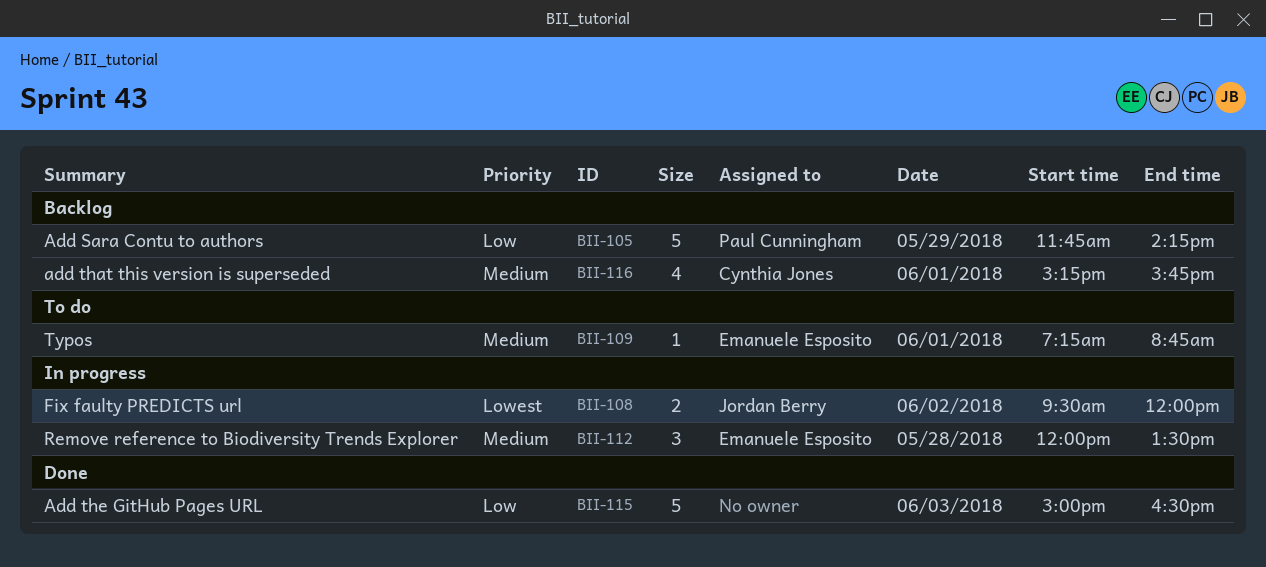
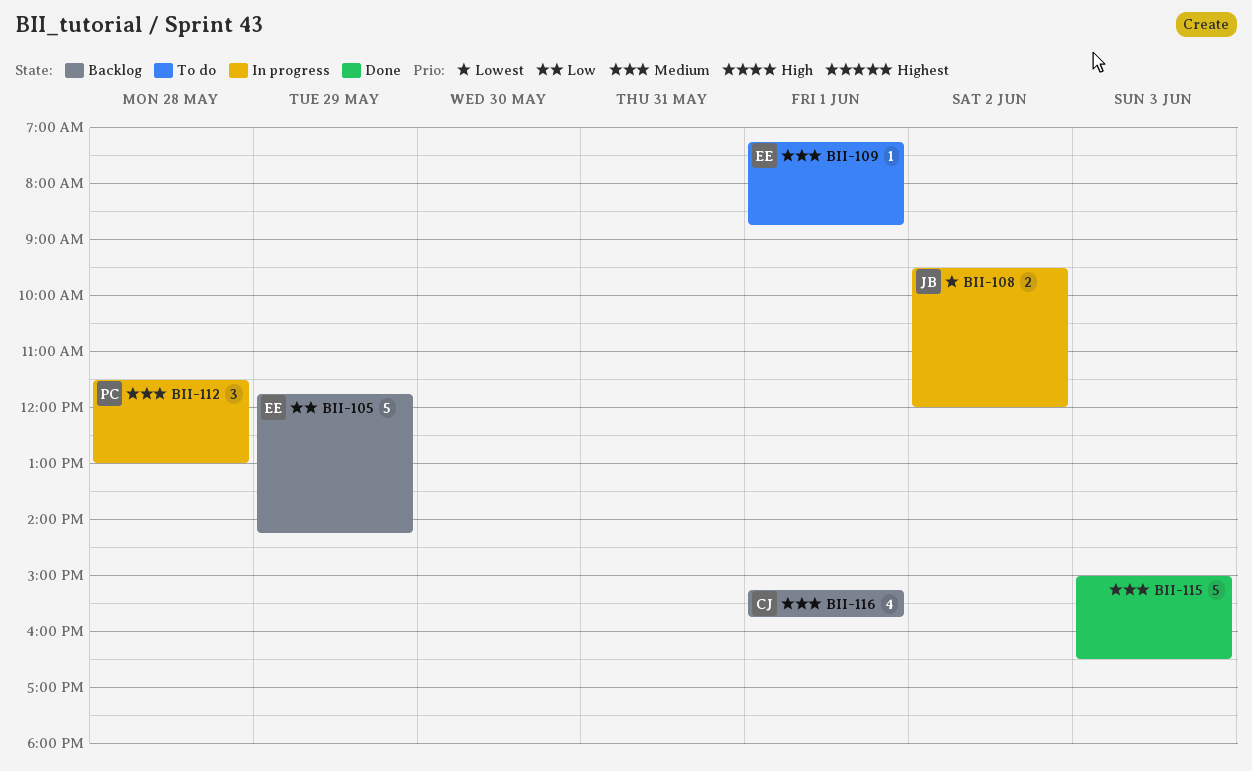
BII-105, owner: Paul Cunningham -> Emanuele Esposito
BII-112, owner: Emanuele Esposito -> Paul Cunningham
BII-112, begins: 12:00 -> 11:30
BII-112, ends: 13:30 -> 13:00
BII-115, priority: Low -> Medium

